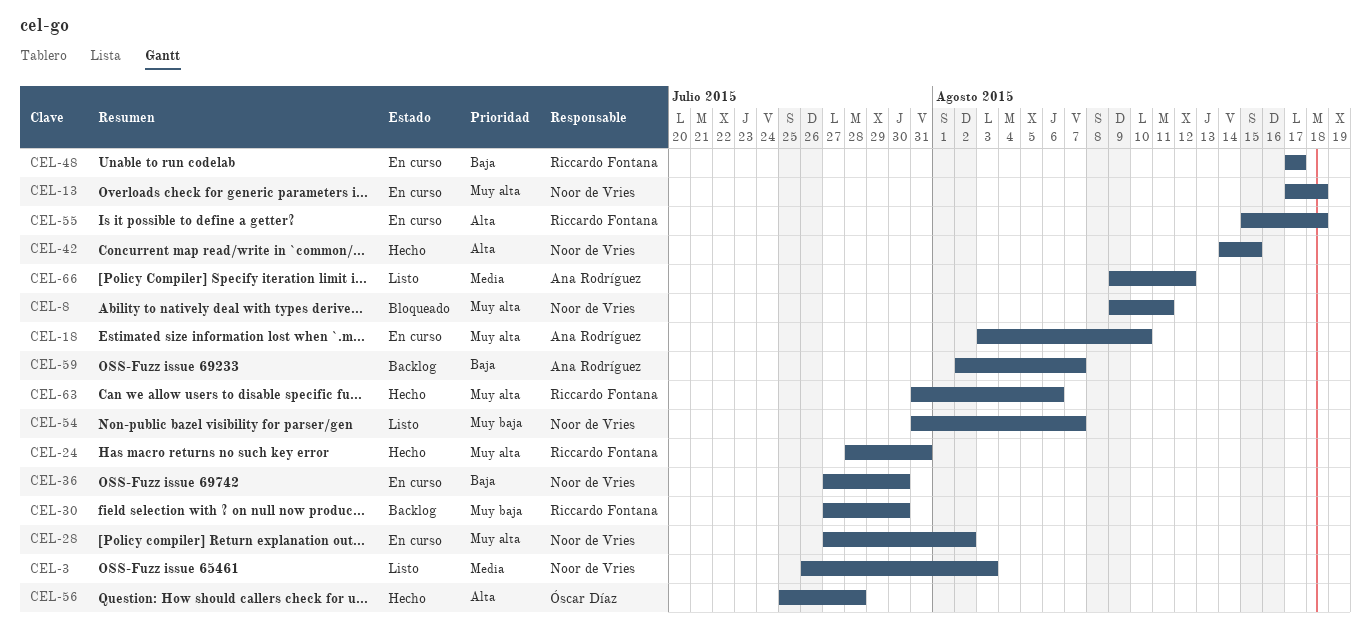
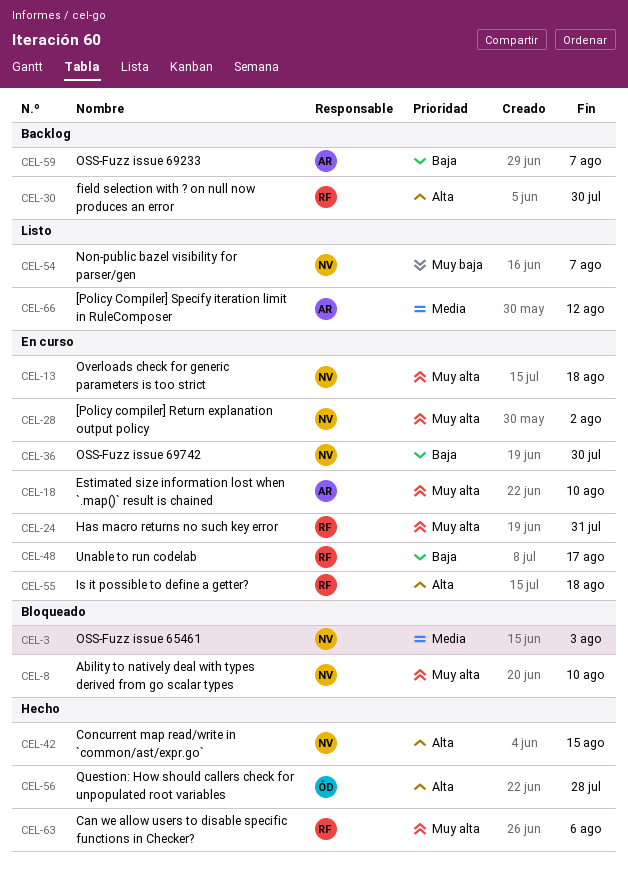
CEL-3, status: Listo -> Bloqueado
CEL-8, due: Aug 11 -> Aug 10
CEL-24, status: Hecho -> En curso
CEL-30, priority: Muy baja -> Alta

